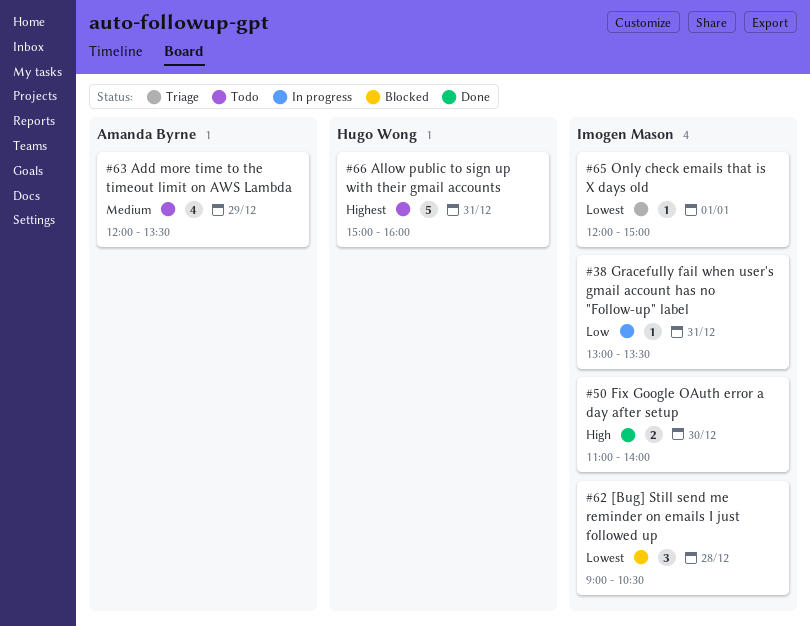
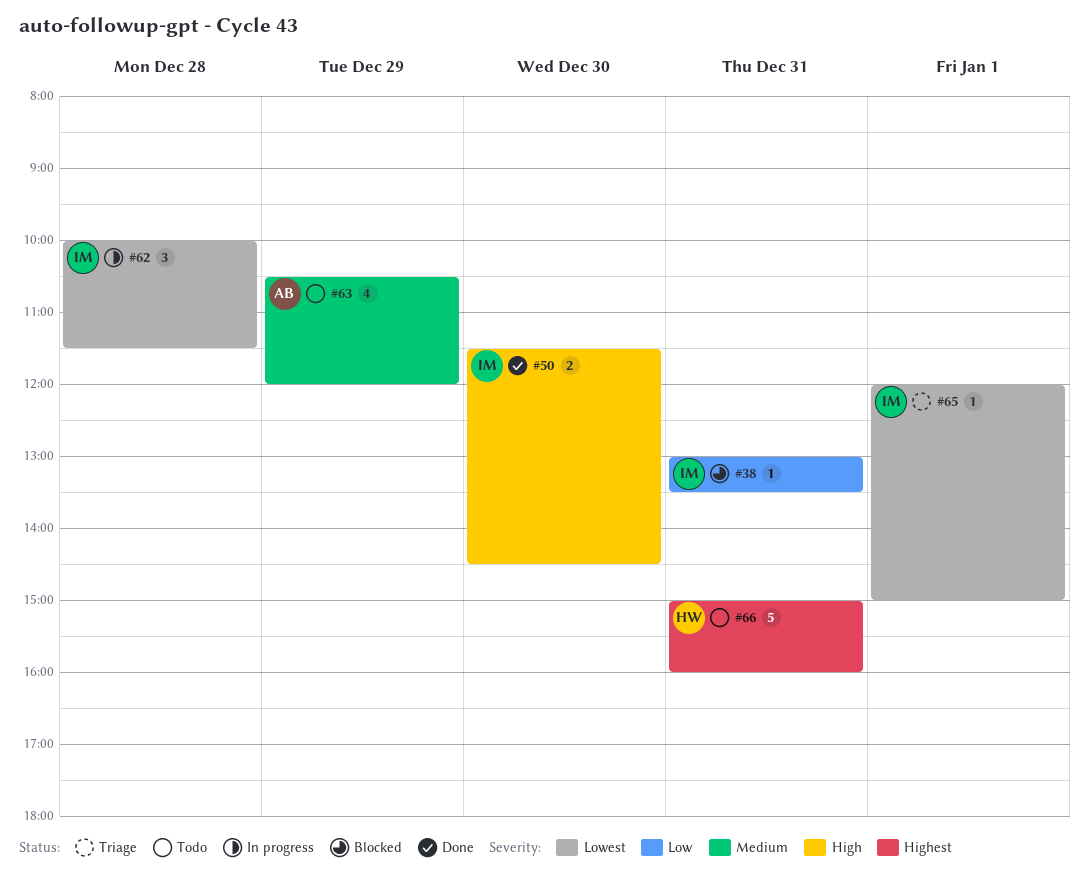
#38, status: In progress -> Blocked
#50, begins: 11:00 -> 11:30
#50, ends: 14:00 -> 14:30
#62, status: Blocked -> In progress
#62, begins: 09:00 -> 10:00
#62, ends: 10:30 -> 11:30
#63, begins: 12:00 -> 10:30
#63, ends: 13:30 -> 12:00

